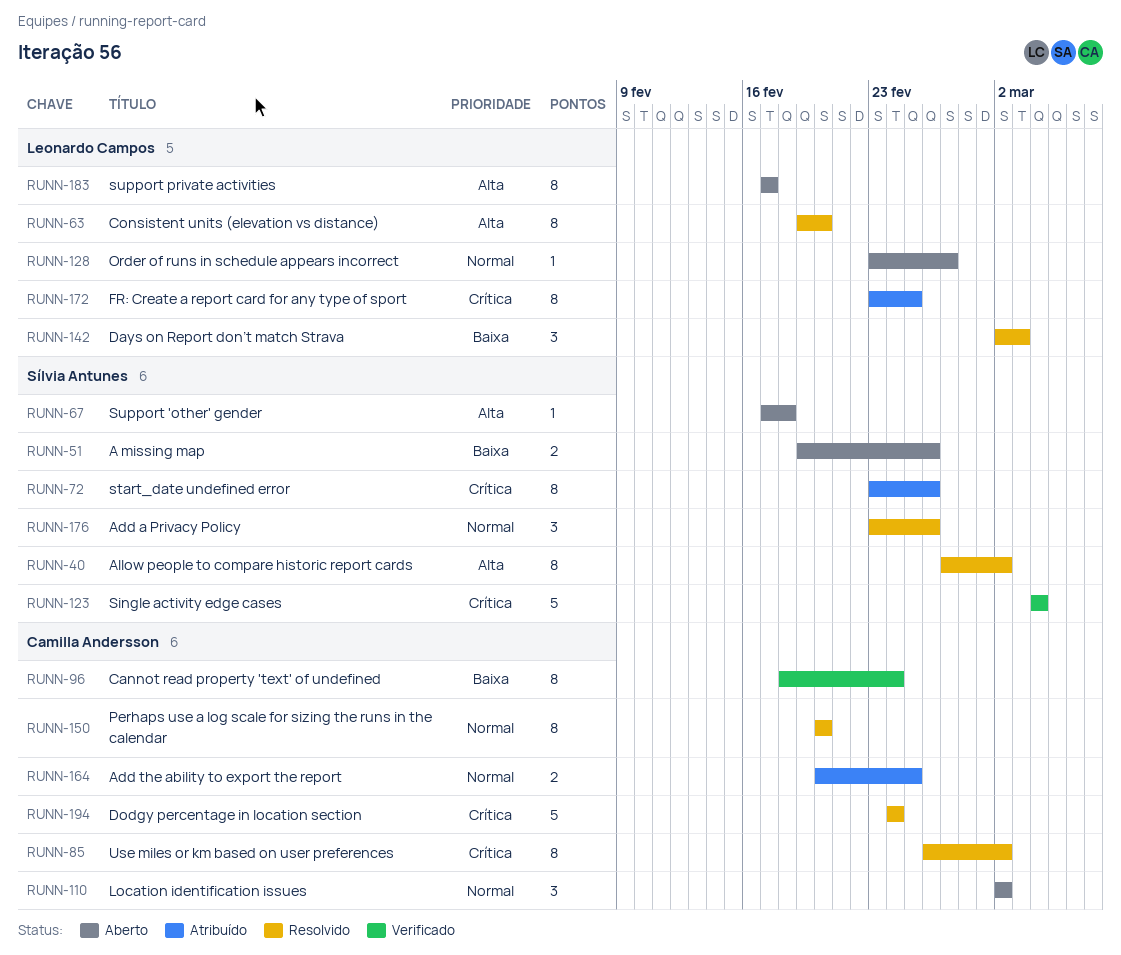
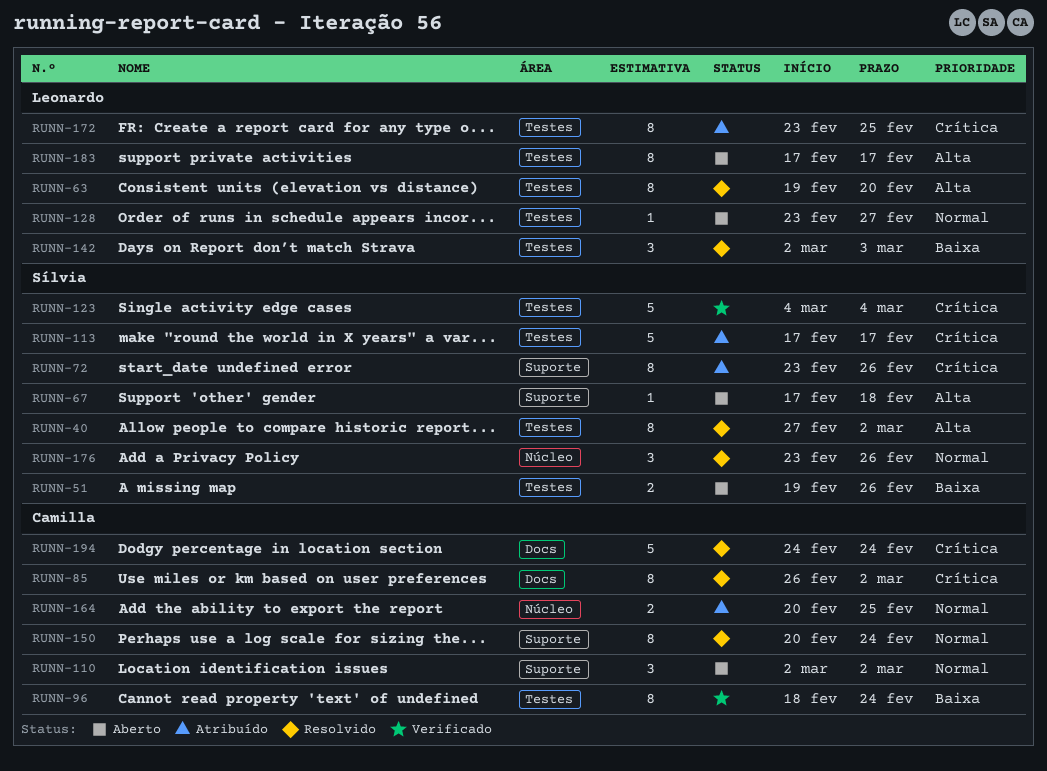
RUNN-113: none -> present
RUNN-150, due: Feb 20 -> Feb 24

